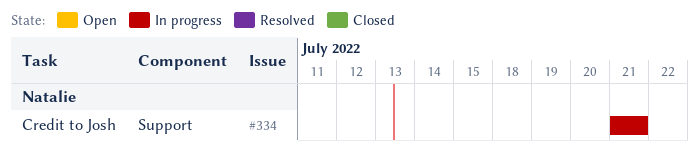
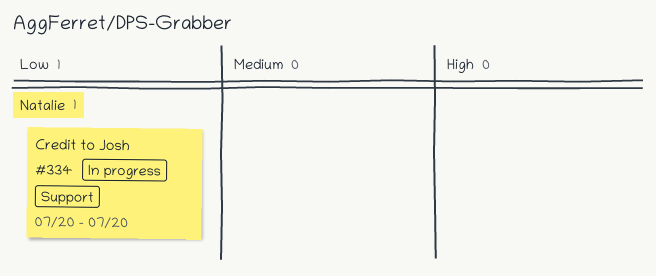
#334, start: Jul 21 -> Jul 20
#334, due: Jul 21 -> Jul 20

